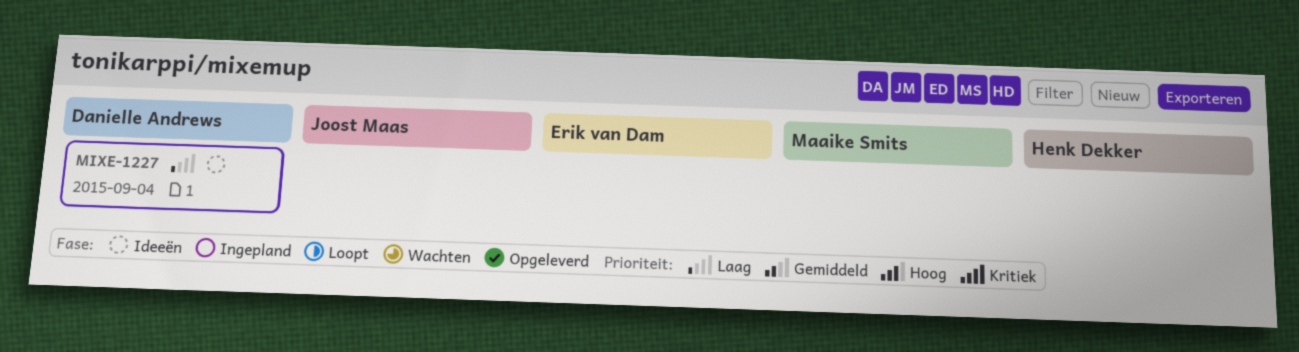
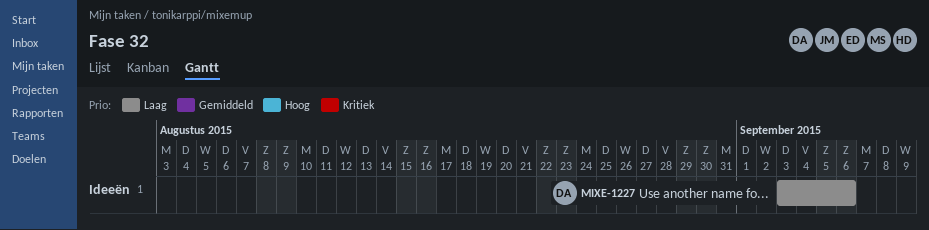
MIXE-1227, due: Sep 4 -> Sep 6

